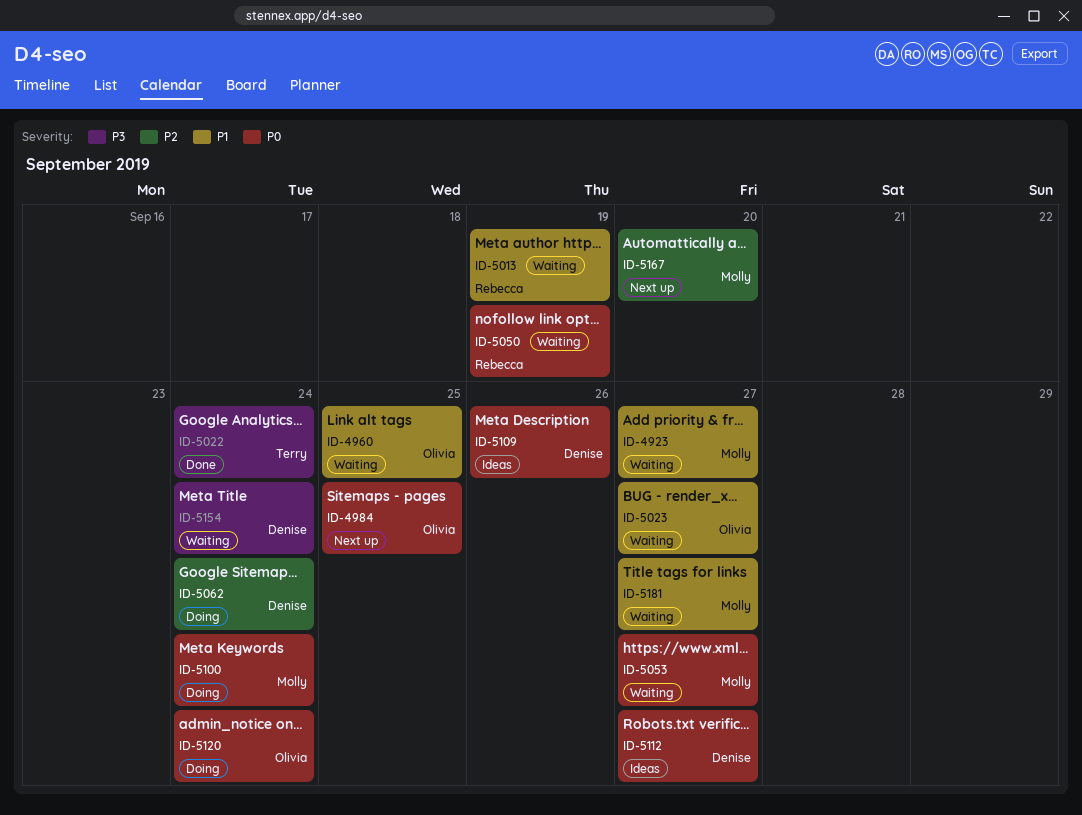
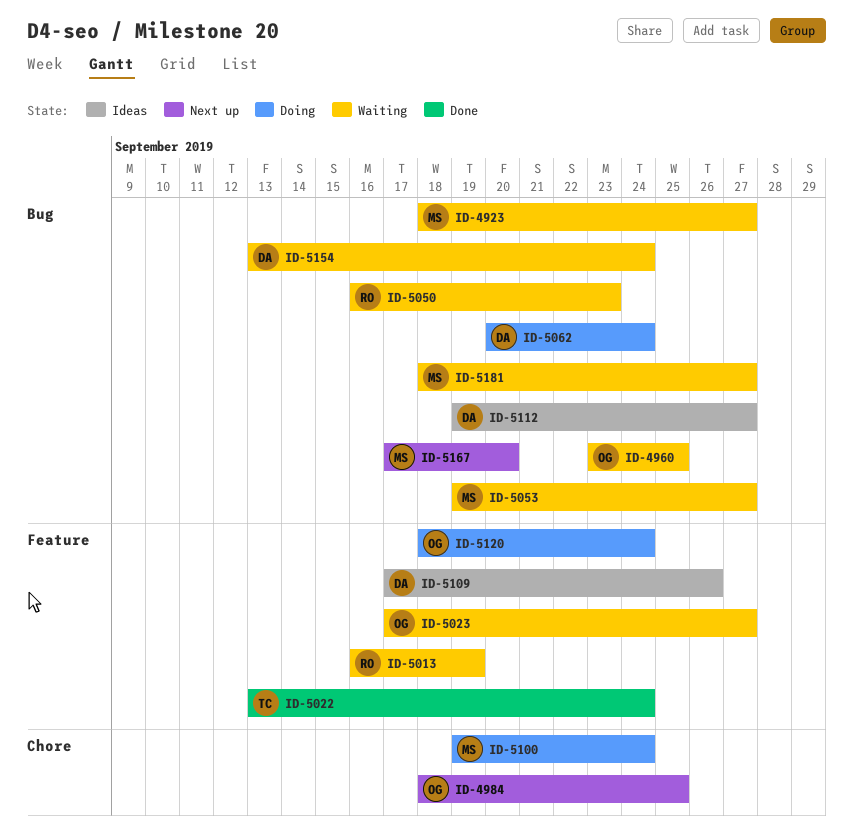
ID-5050, due: Sep 19 -> Sep 23

